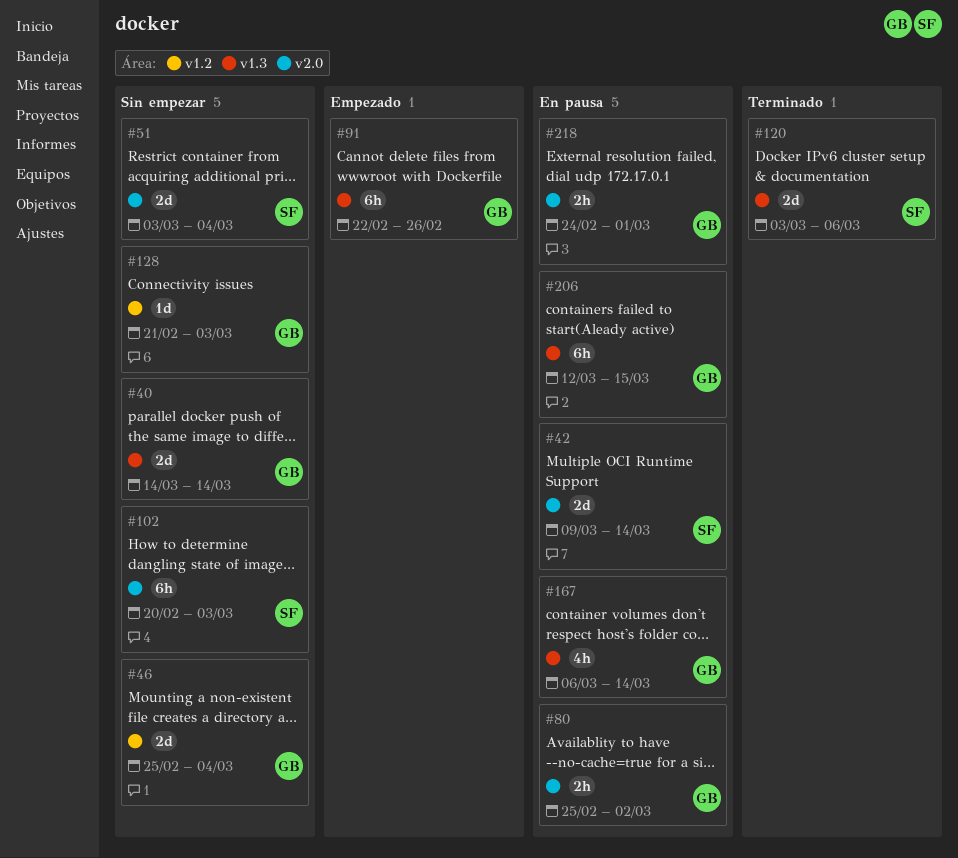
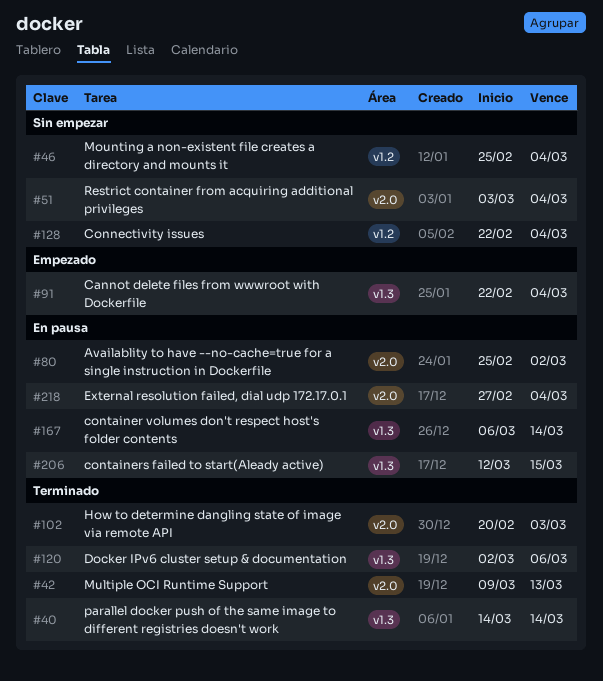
#40, status: Sin empezar -> Terminado
#42, status: En pausa -> Terminado
#42, due: Mar 14 -> Mar 13
#91, due: Feb 26 -> Mar 4
#102, status: Sin empezar -> Terminado
#120, start: Mar 3 -> Mar 2
#128, start: Feb 21 -> Feb 22
#128, due: Mar 3 -> Mar 4
#218, start: Feb 24 -> Feb 27
#218, due: Mar 1 -> Mar 4

